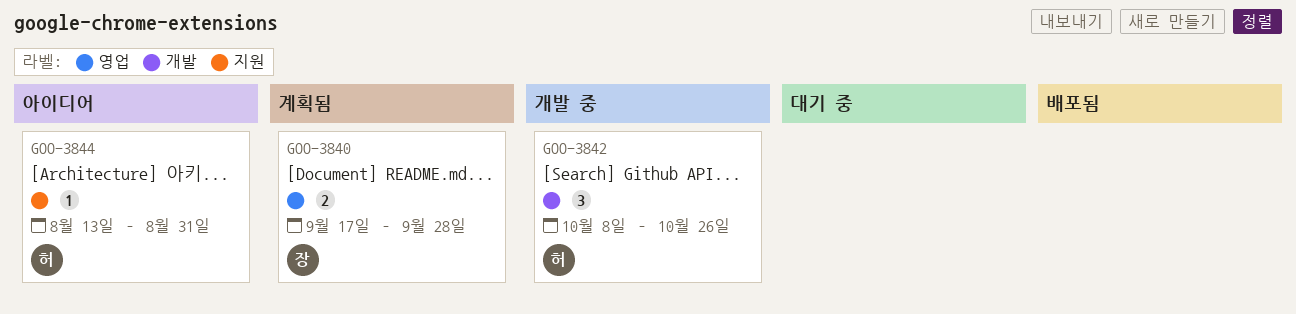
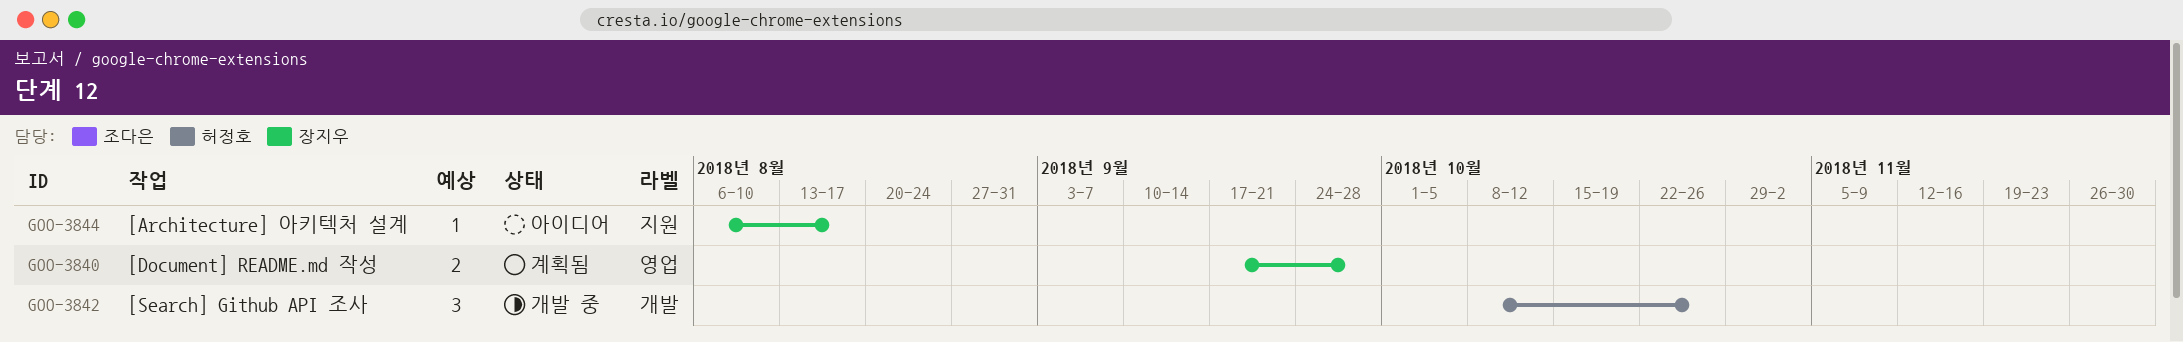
GOO-3844, owner: 허정호 -> 장지우
GOO-3844, start: Aug 13 -> Aug 6
GOO-3844, due: Aug 31 -> Aug 17

